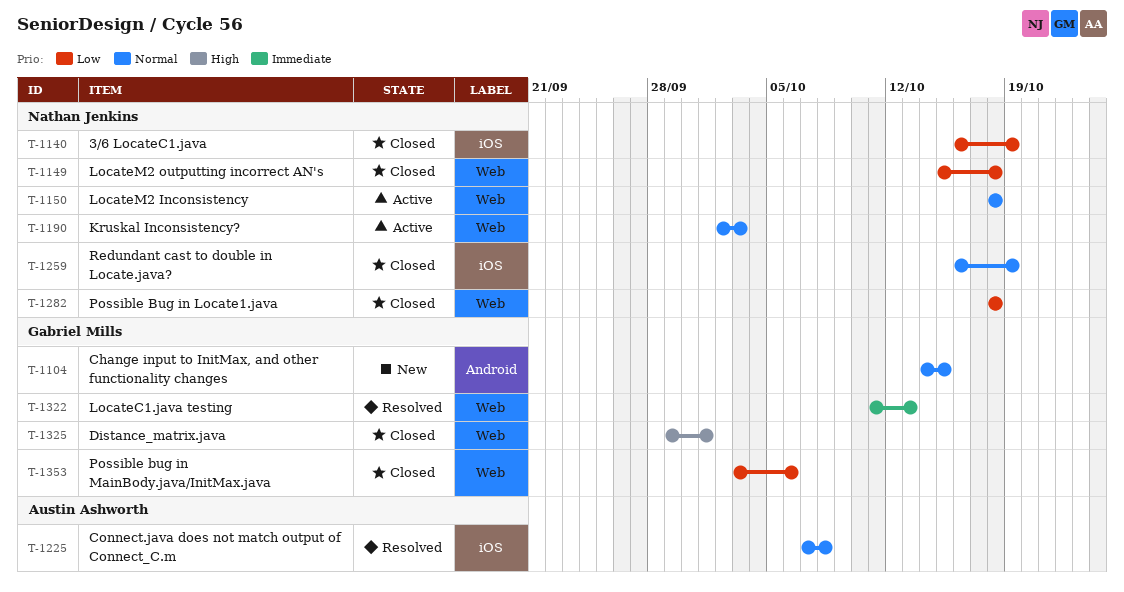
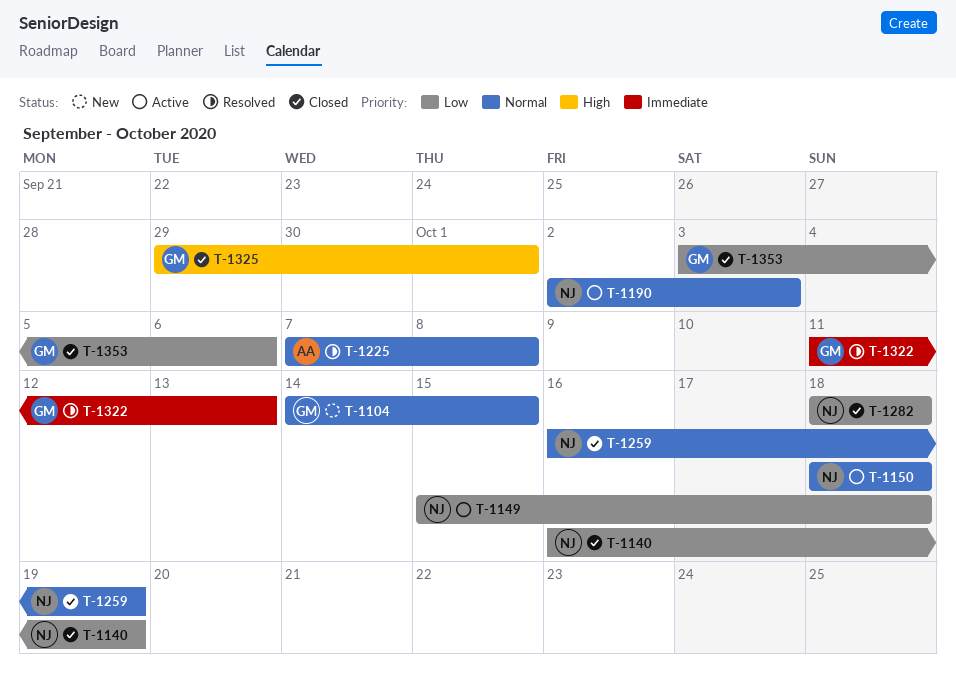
T-1149, status: Closed -> Active

